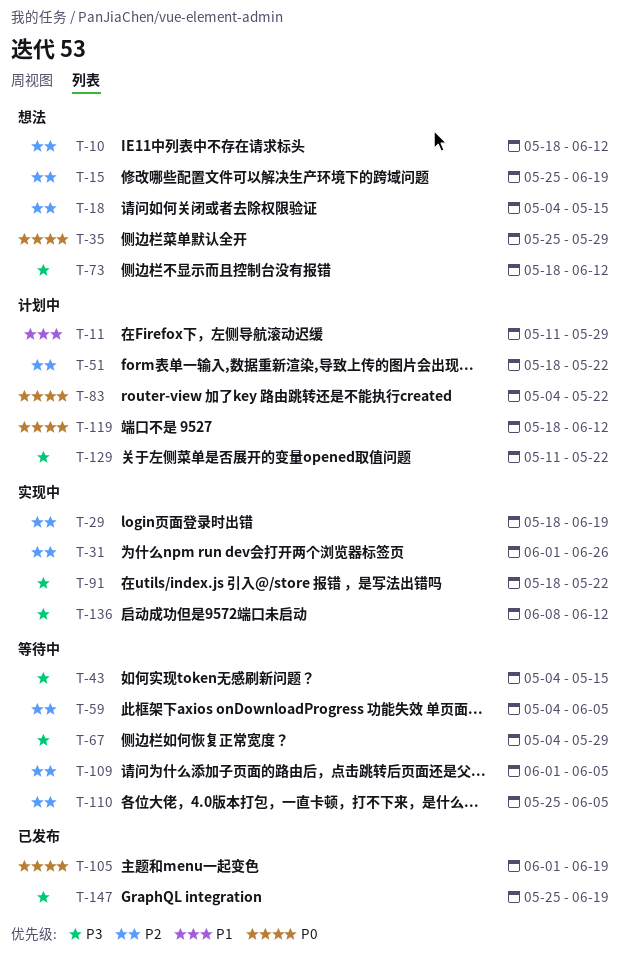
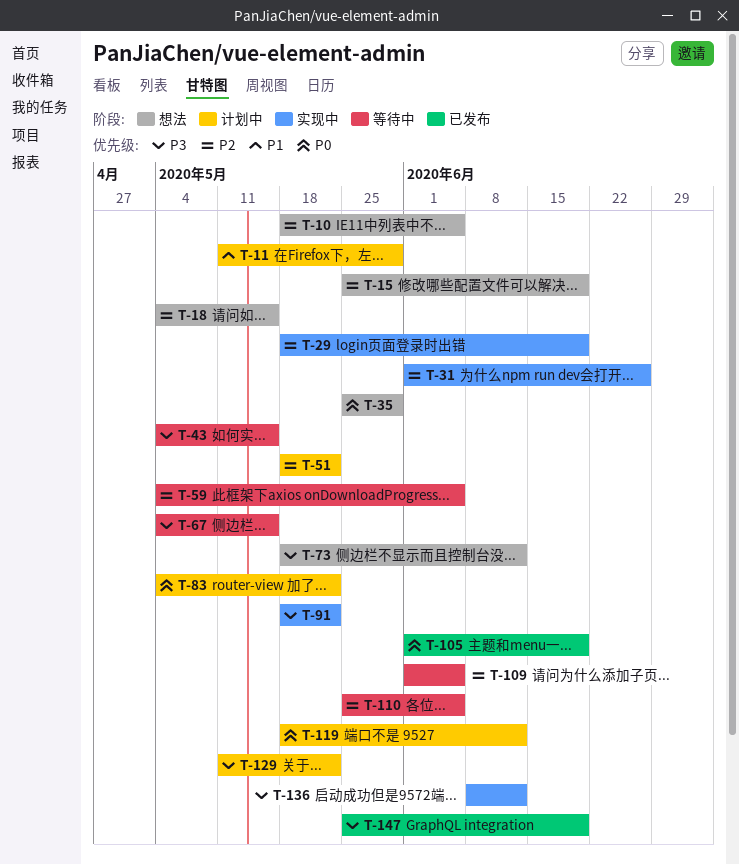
T-10, due: Jun 12 -> Jun 5
T-67, due: May 29 -> May 15

